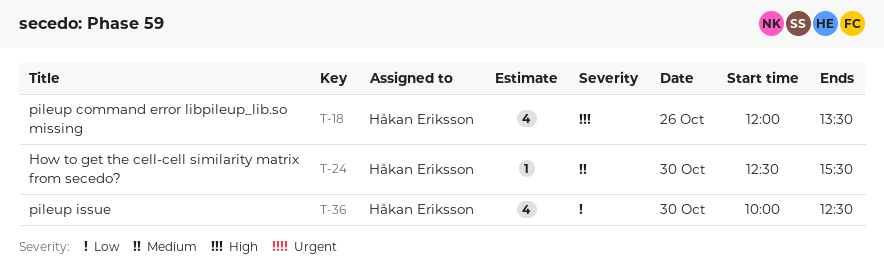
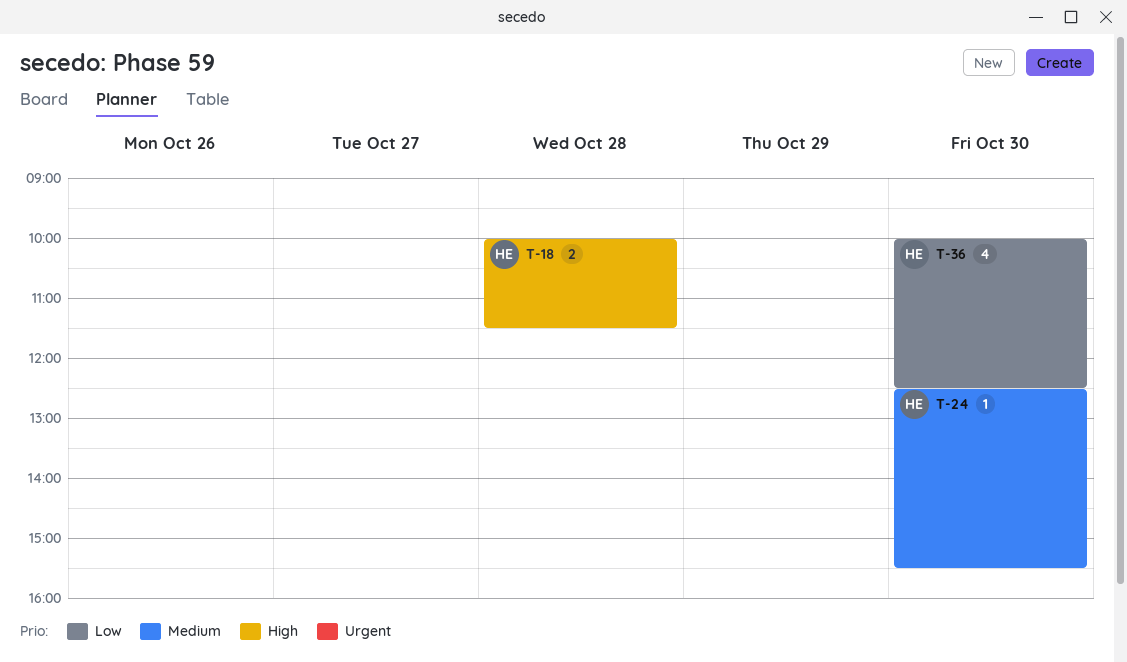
T-18, estimate: 4 -> 2
T-18, day: Oct 26 -> Oct 28
T-18, begins: 12:00 -> 10:00
T-18, ends: 13:30 -> 11:30

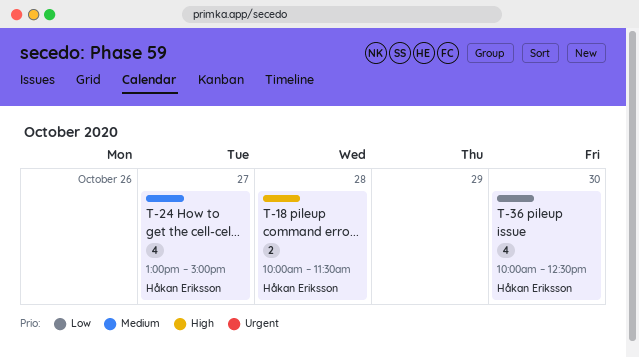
T-24, estimate: 1 -> 4
T-24, day: Oct 30 -> Oct 27
T-24, begins: 12:30 -> 13:00
T-24, ends: 15:30 -> 15:00

